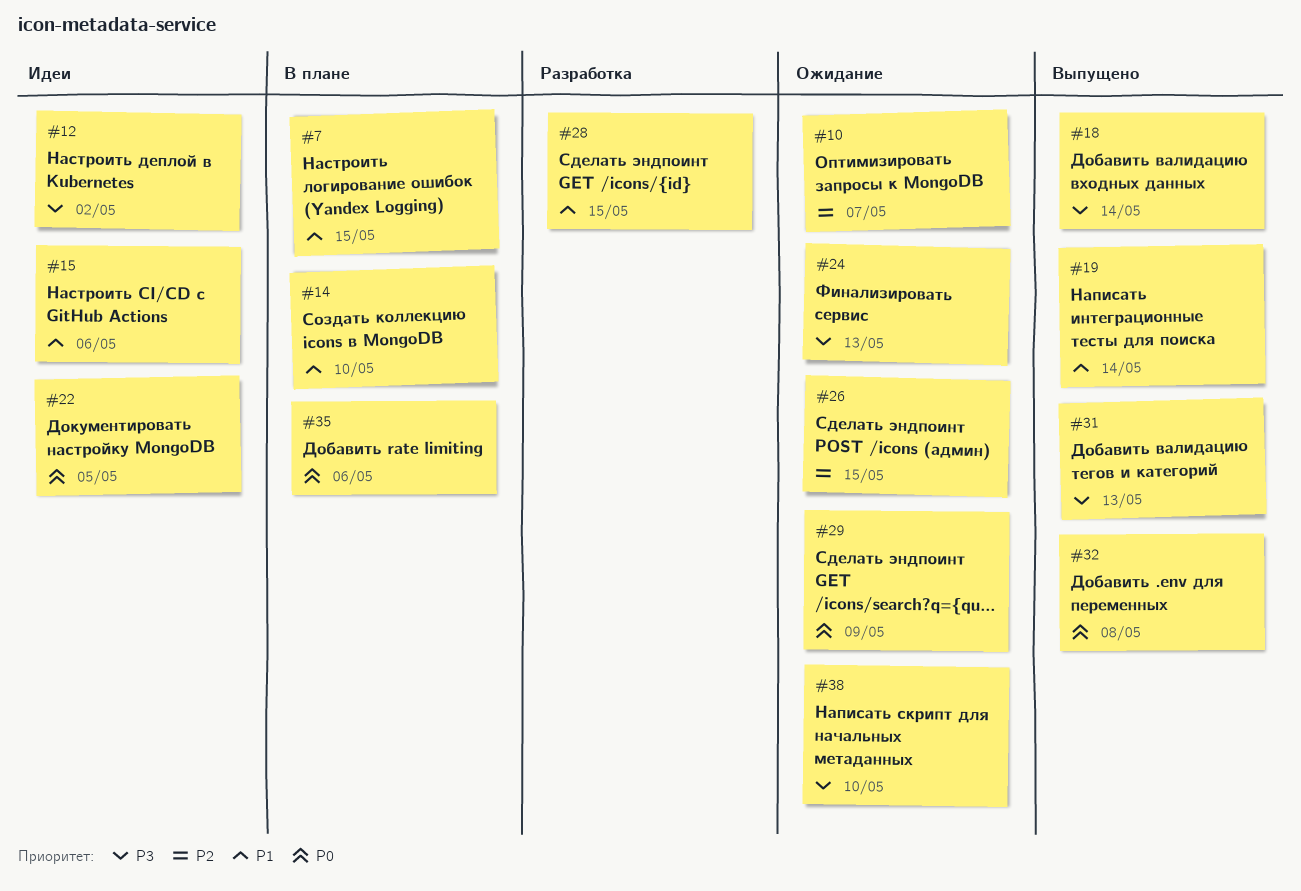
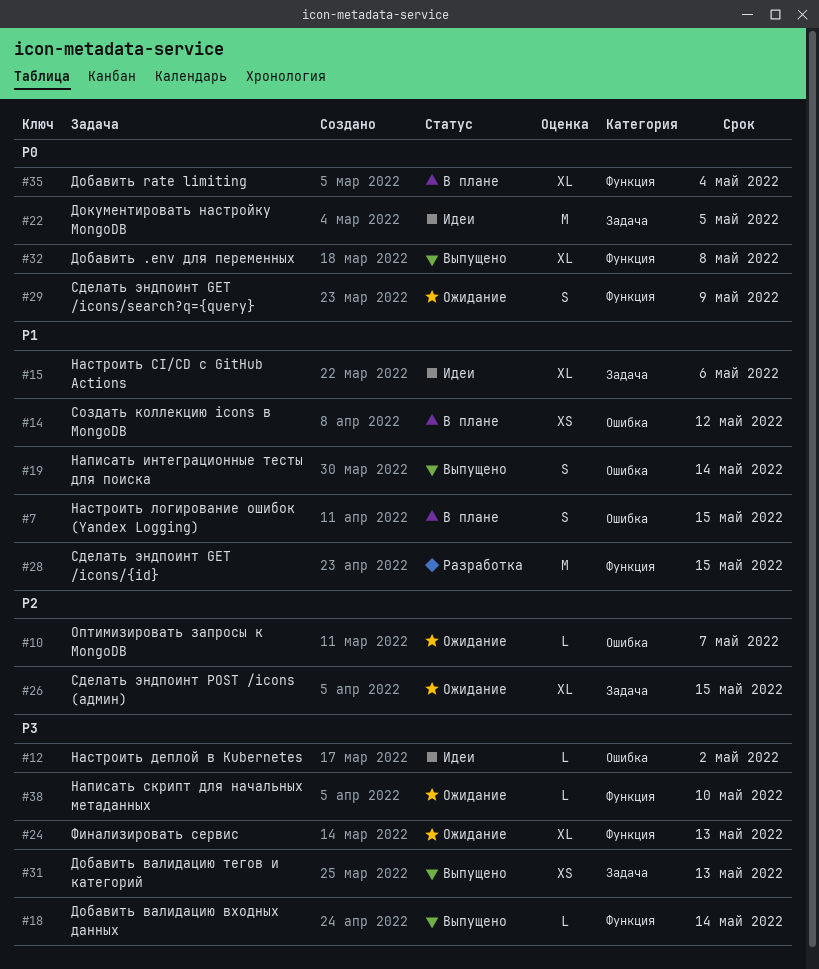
#14, due: May 10 -> May 12
#35, due: May 6 -> May 4

